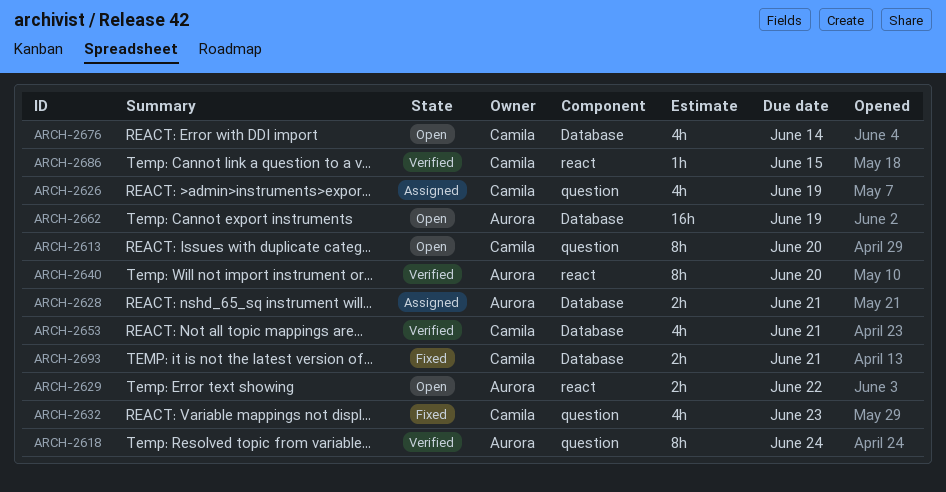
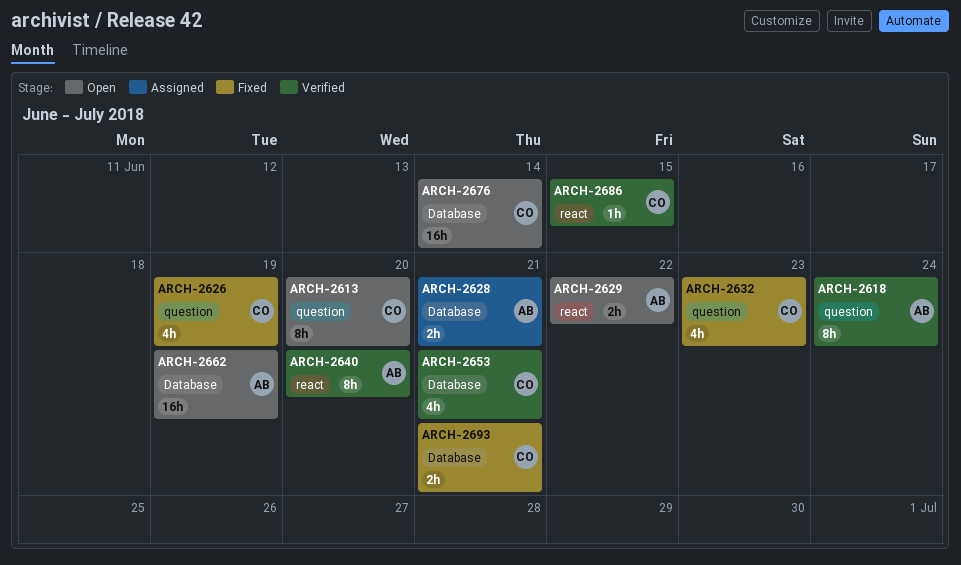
ARCH-2626, status: Assigned -> Fixed
ARCH-2676, estimate: 4h -> 16h

